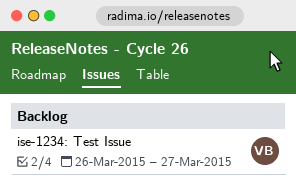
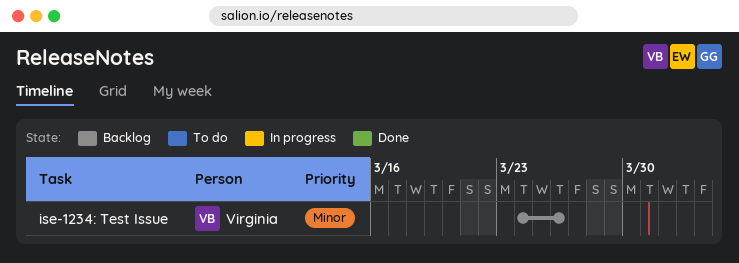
ise-1234: Test Issue, start: Mar 26 -> Mar 24
ise-1234: Test Issue, due: Mar 27 -> Mar 26

